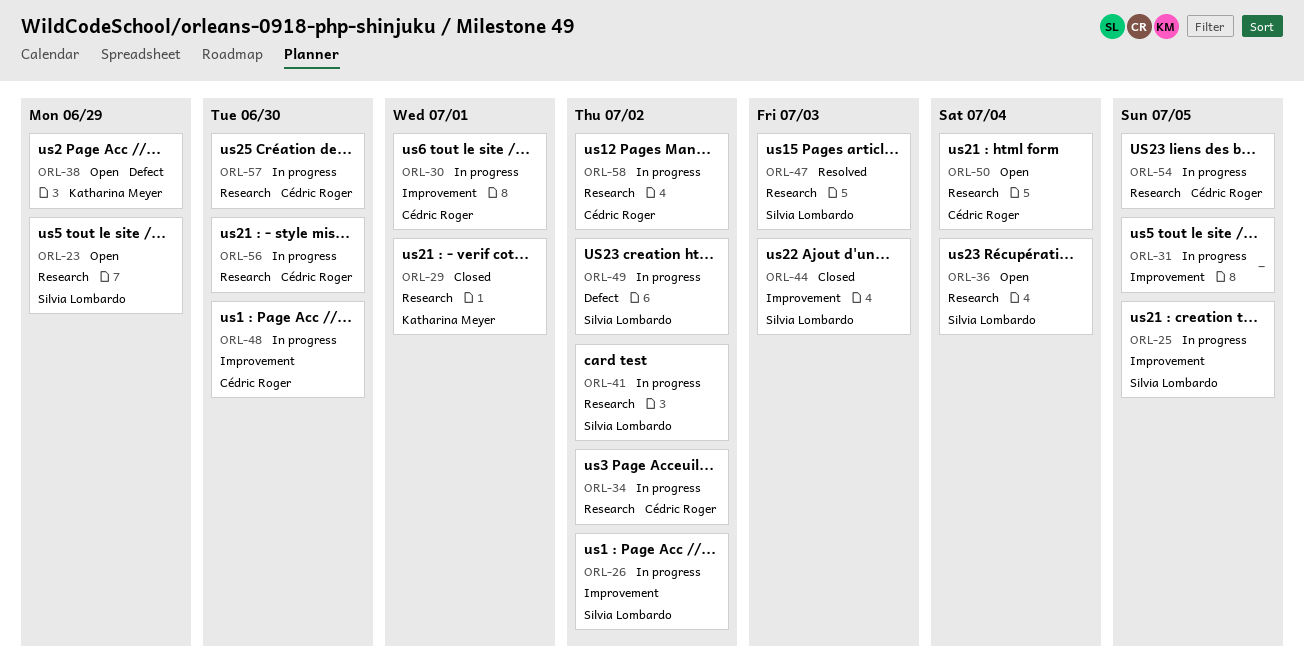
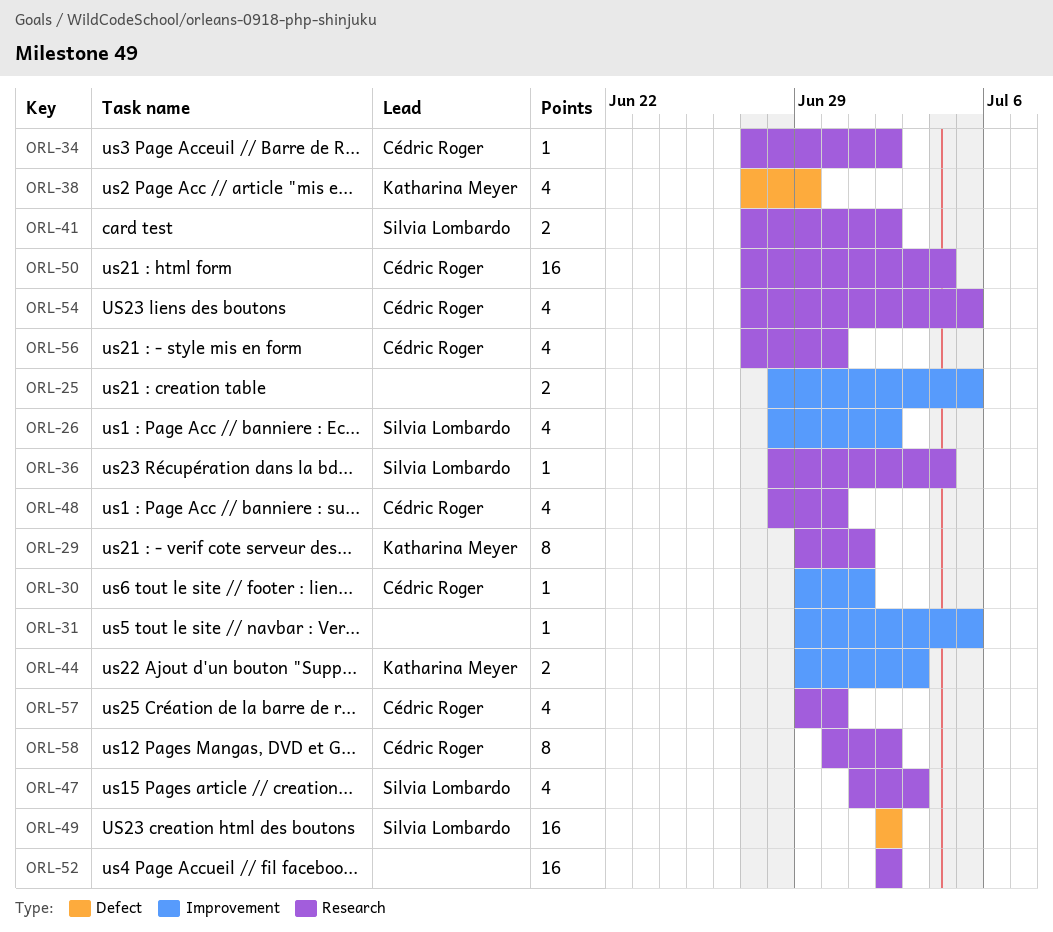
ORL-23: present -> none
ORL-25, owner: Silvia Lombardo -> none
ORL-44, owner: Silvia Lombardo -> Katharina Meyer
ORL-48, label: Improvement -> Research
ORL-52: none -> present

